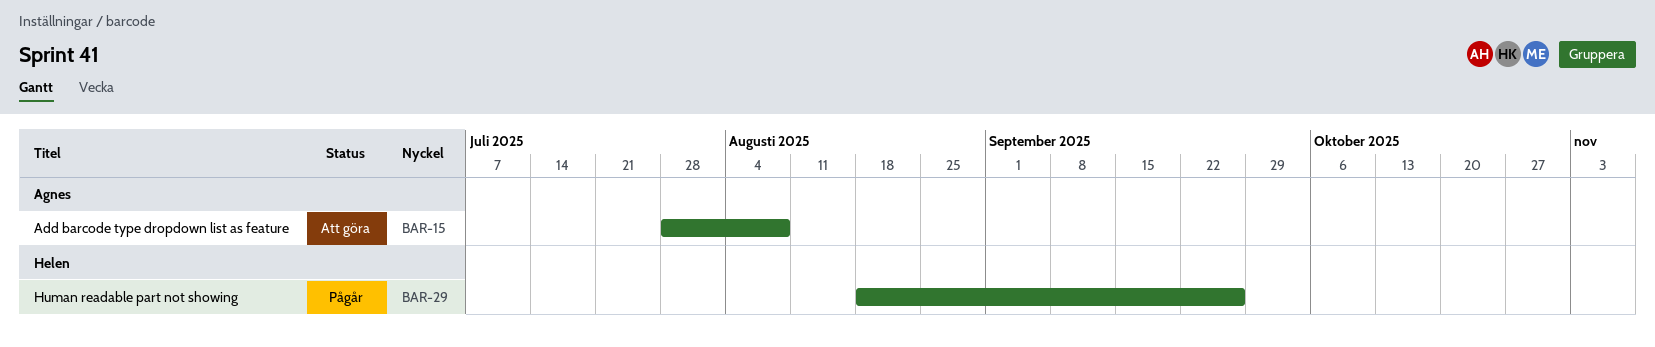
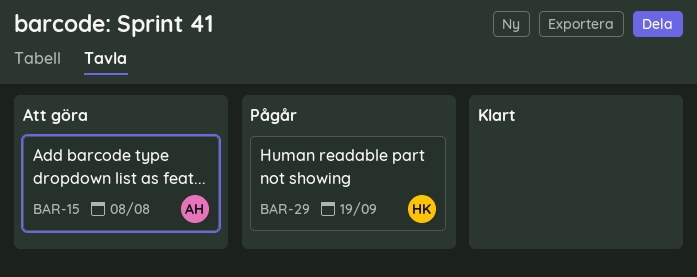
BAR-29, due: Sep 26 -> Sep 19

